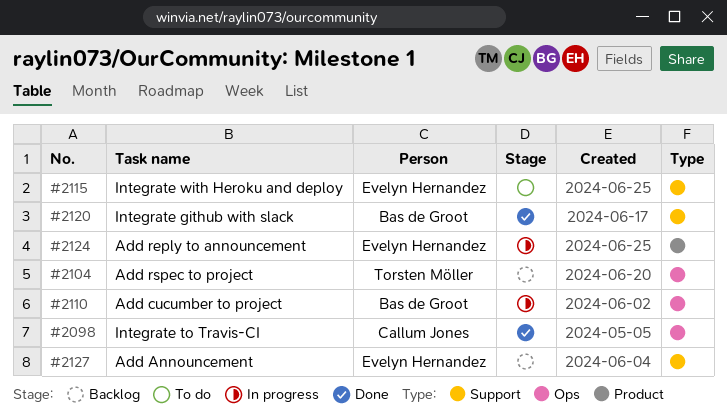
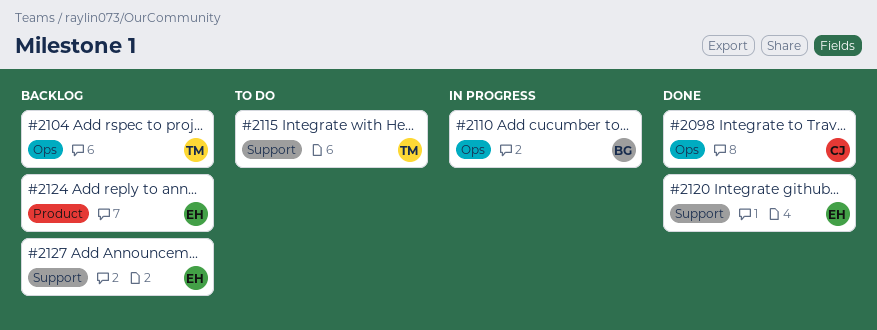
#2115, owner: Evelyn Hernandez -> Torsten Möller
#2120, owner: Bas de Groot -> Evelyn Hernandez
#2124, status: In progress -> Backlog

